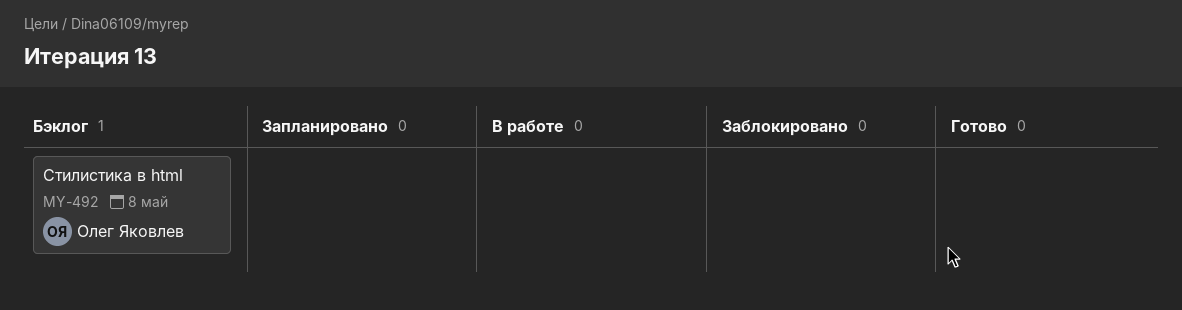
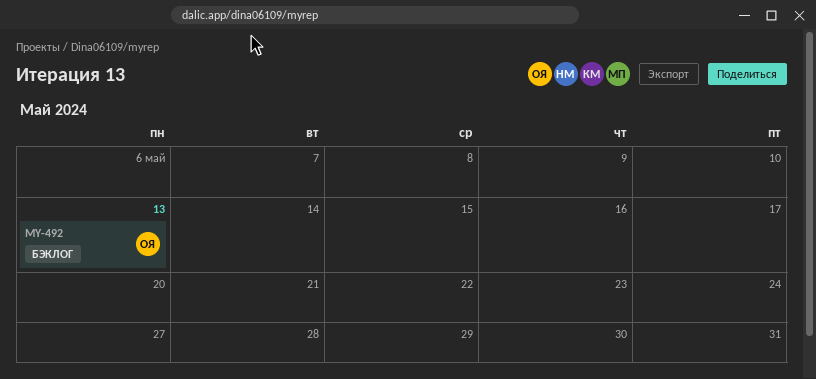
MY-492, due: May 8 -> May 13

